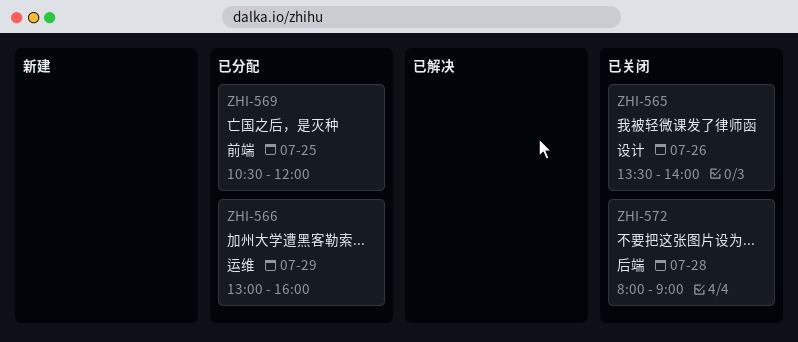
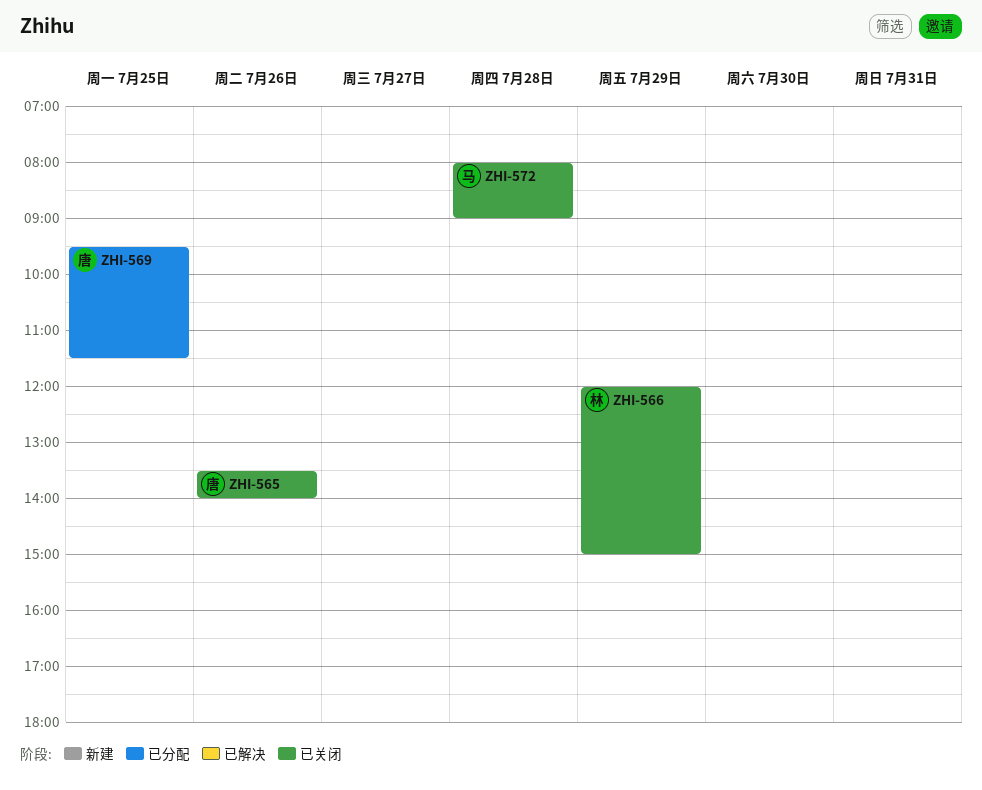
ZHI-566, status: 已分配 -> 已关闭
ZHI-566, begins: 13:00 -> 12:00
ZHI-566, ends: 16:00 -> 15:00
ZHI-569, begins: 10:30 -> 09:30
ZHI-569, ends: 12:00 -> 11:30

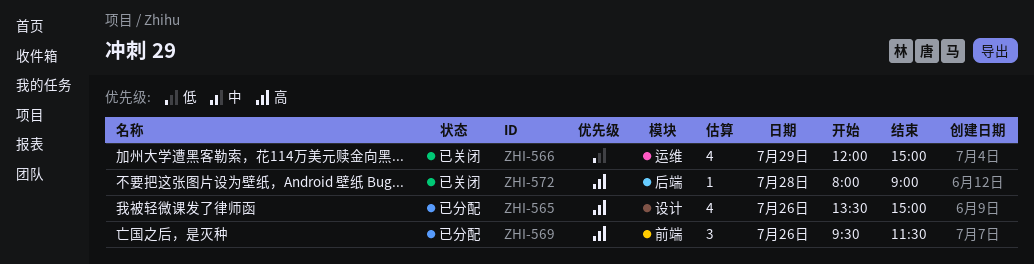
ZHI-565, status: 已关闭 -> 已分配
ZHI-565, ends: 14:00 -> 15:00
ZHI-569, day: Jul 25 -> Jul 26

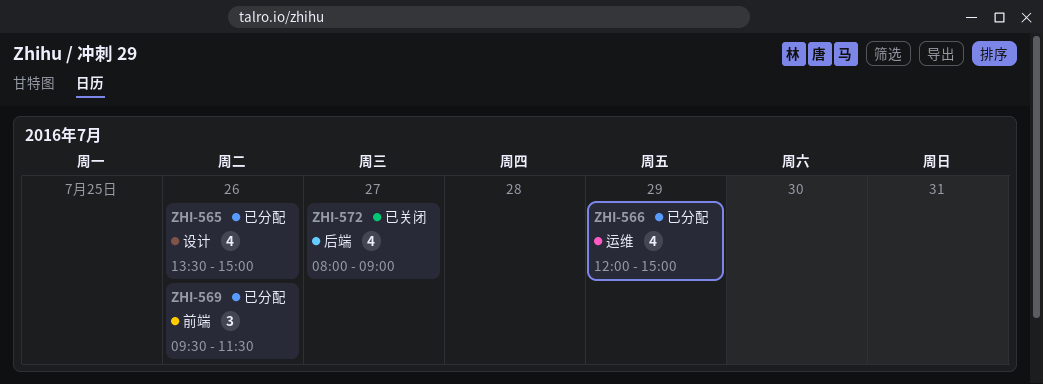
ZHI-566, status: 已关闭 -> 已分配
ZHI-572, estimate: 1 -> 4
ZHI-572, day: Jul 28 -> Jul 27

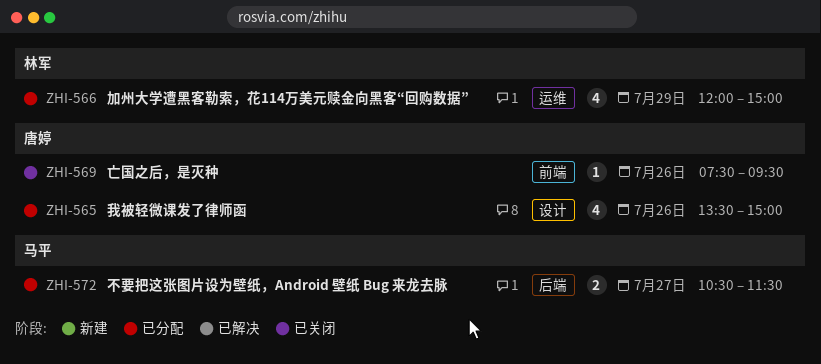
ZHI-569, status: 已分配 -> 已关闭
ZHI-569, estimate: 3 -> 1
ZHI-569, begins: 09:30 -> 07:30
ZHI-569, ends: 11:30 -> 09:30
ZHI-572, status: 已关闭 -> 已分配
ZHI-572, estimate: 4 -> 2
ZHI-572, begins: 08:00 -> 10:30
ZHI-572, ends: 09:00 -> 11:30

